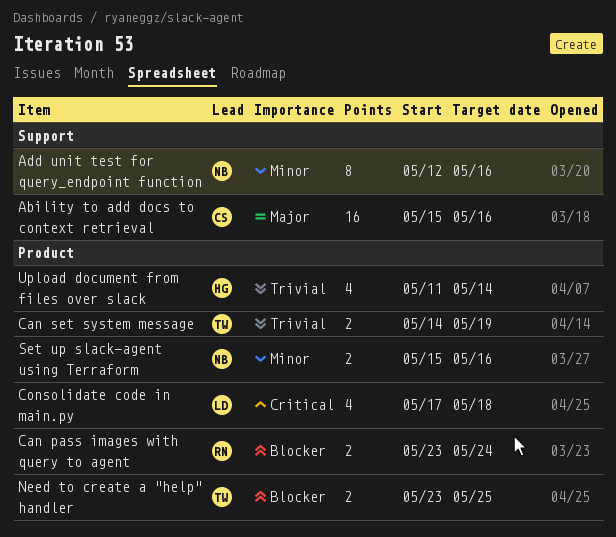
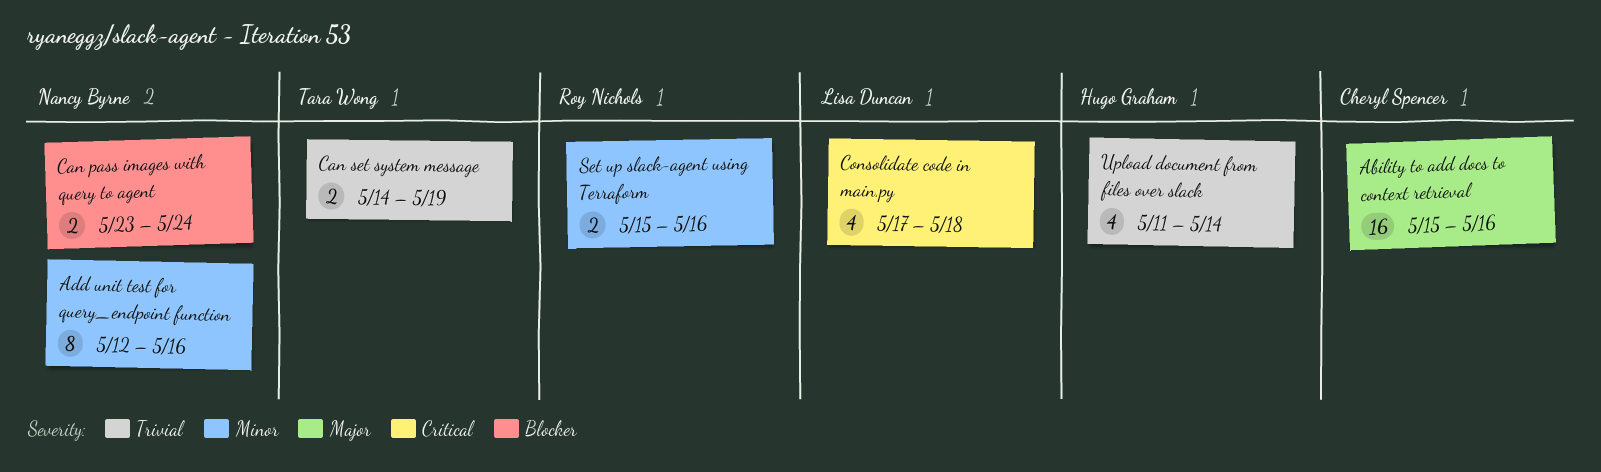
Can pass images with query to agent, owner: Roy Nichols -> Nancy Byrne
Need to create a "help" handler: present -> none
Set up slack-agent using Terraform, owner: Nancy Byrne -> Roy Nichols

